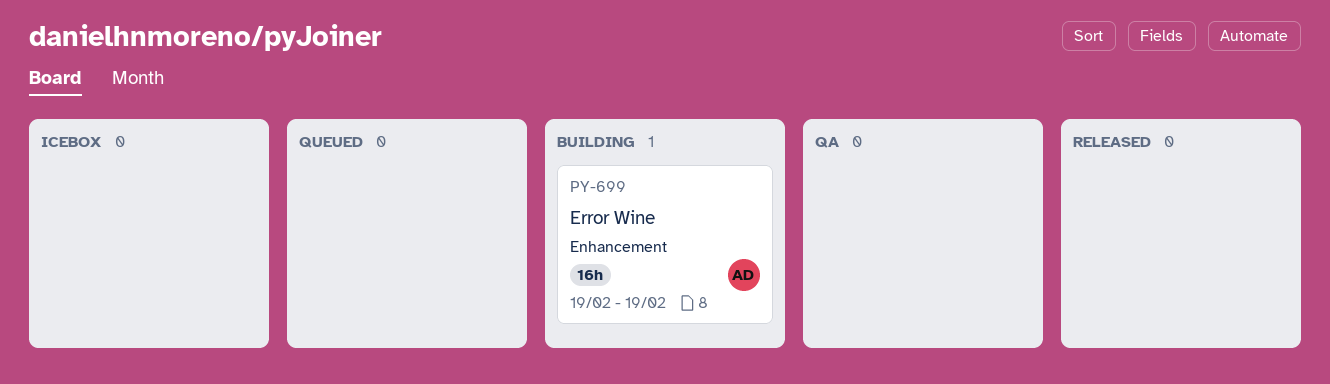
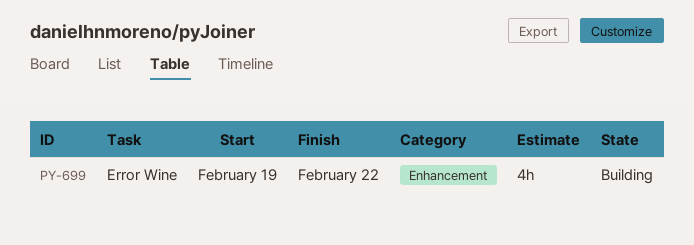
PY-699, estimate: 16h -> 4h
PY-699, due: Feb 19 -> Feb 22

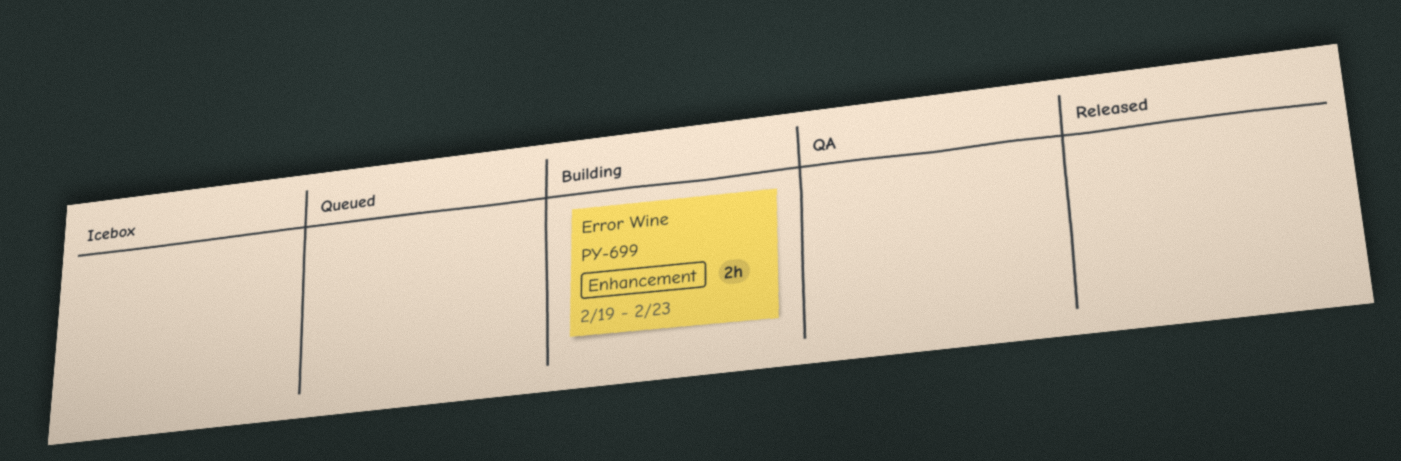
PY-699, estimate: 4h -> 2h
PY-699, due: Feb 22 -> Feb 23

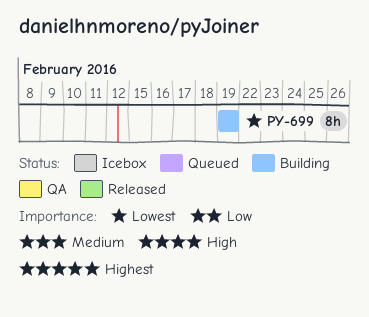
PY-699, estimate: 2h -> 8h
PY-699, due: Feb 23 -> Feb 19

